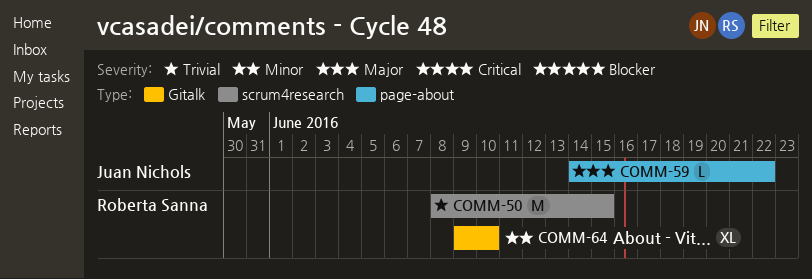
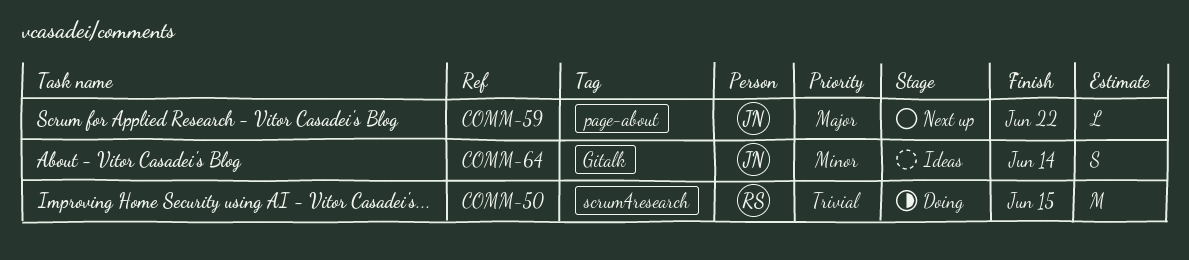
COMM-64, owner: Roberta Sanna -> Juan Nichols
COMM-64, estimate: XL -> S
COMM-64, due: Jun 10 -> Jun 14

